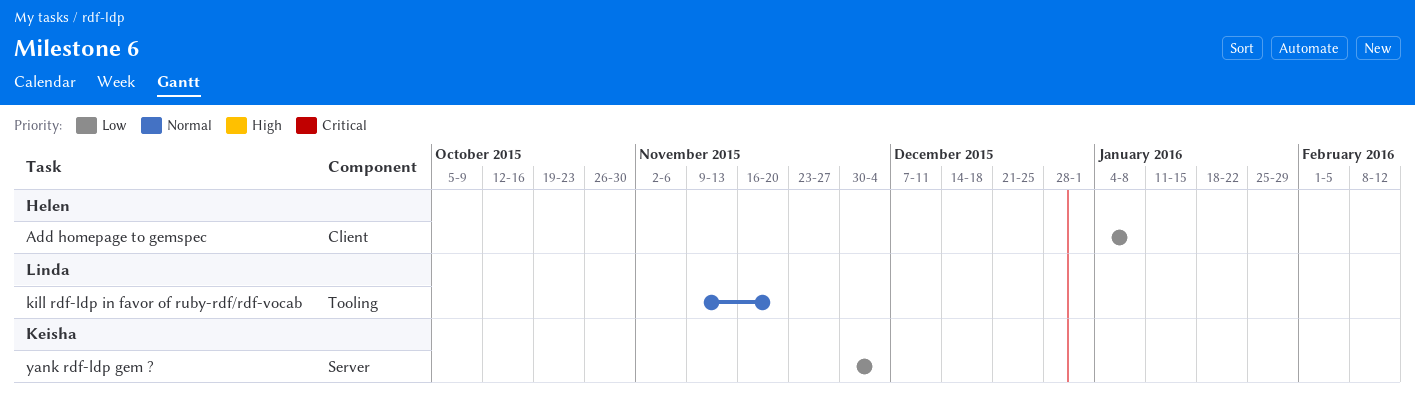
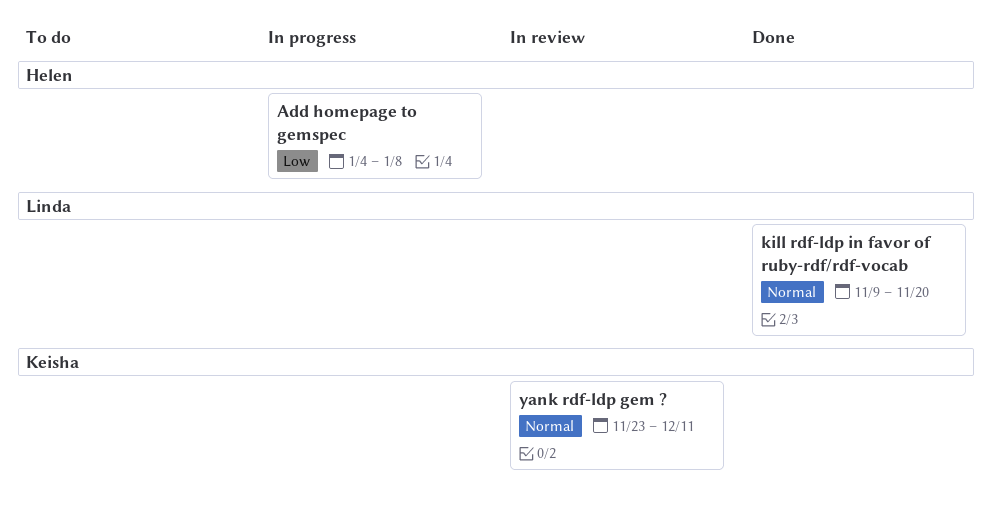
yank rdf-ldp gem ?, priority: Low -> Normal
yank rdf-ldp gem ?, start: Nov 30 -> Nov 23
yank rdf-ldp gem ?, due: Dec 4 -> Dec 11

